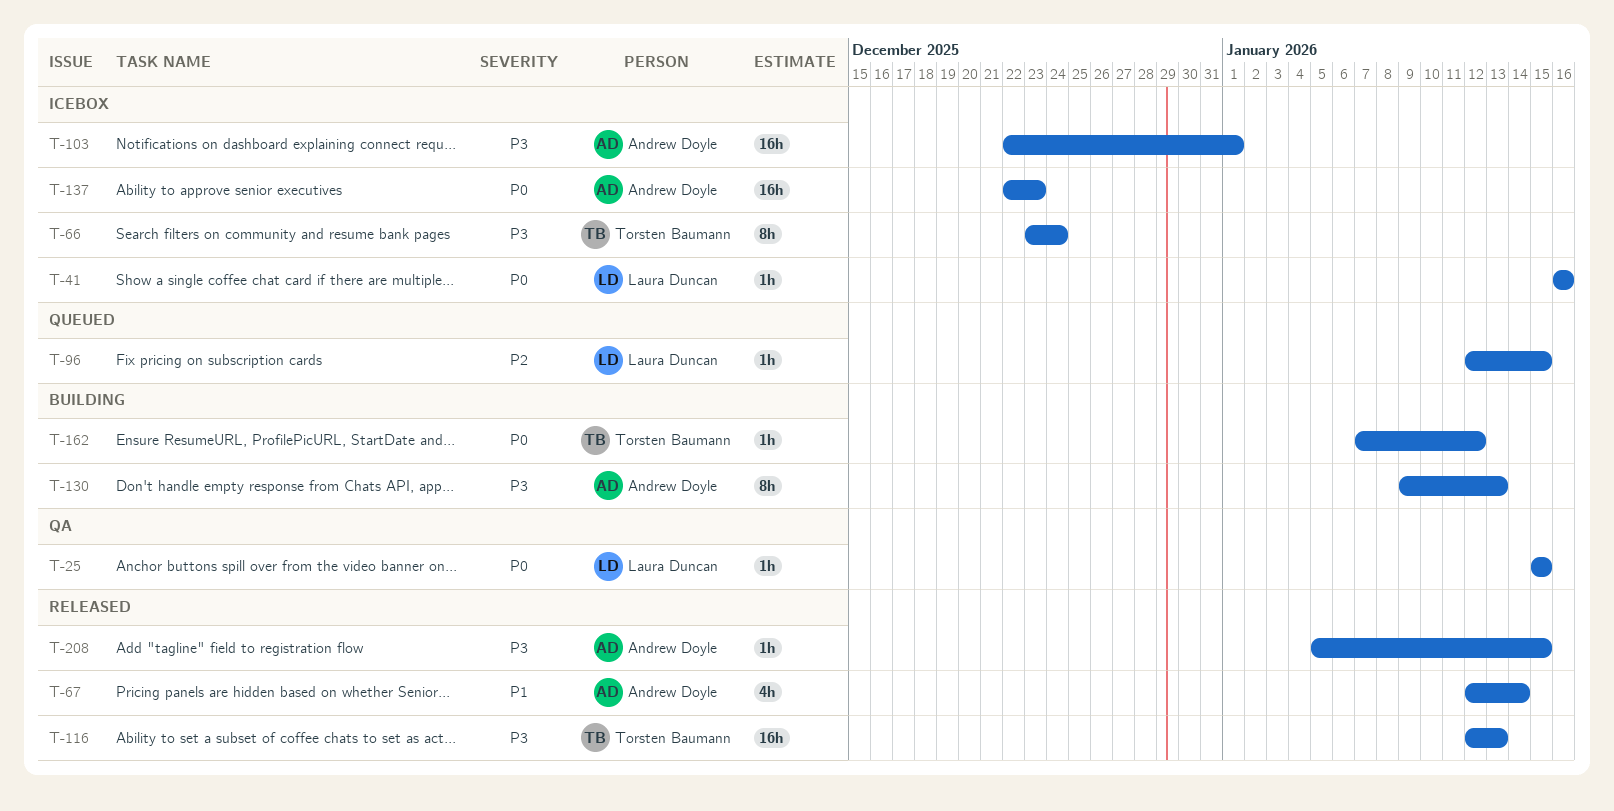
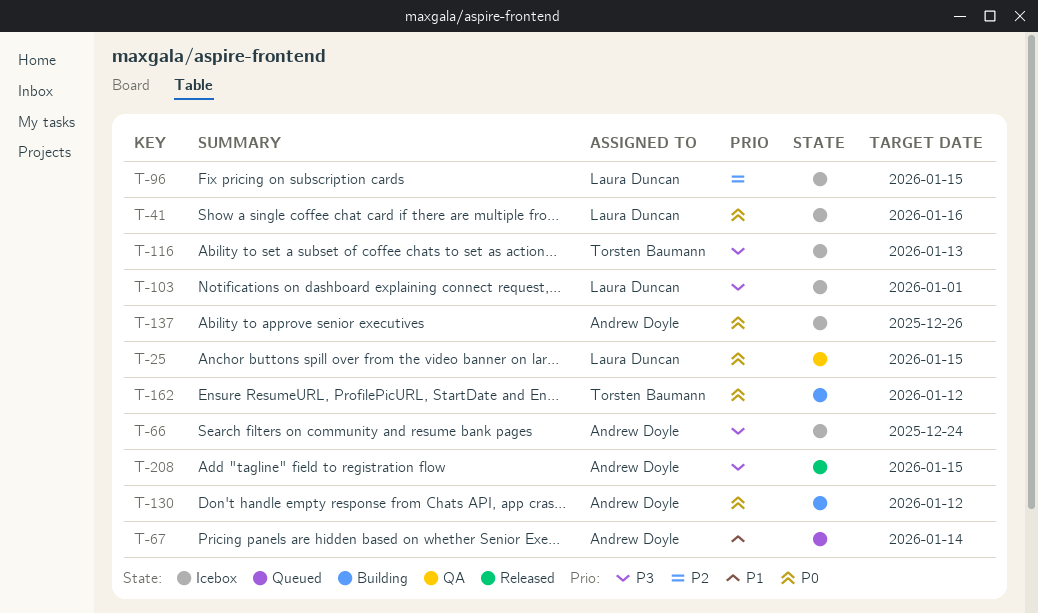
T-66, owner: Torsten Baumann -> Andrew Doyle
T-67, status: Released -> Queued
T-96, status: Queued -> Icebox
T-103, owner: Andrew Doyle -> Laura Duncan
T-116, status: Released -> Icebox
T-130, priority: P3 -> P0
T-130, due: Jan 13 -> Jan 12
T-137, due: Dec 23 -> Dec 26

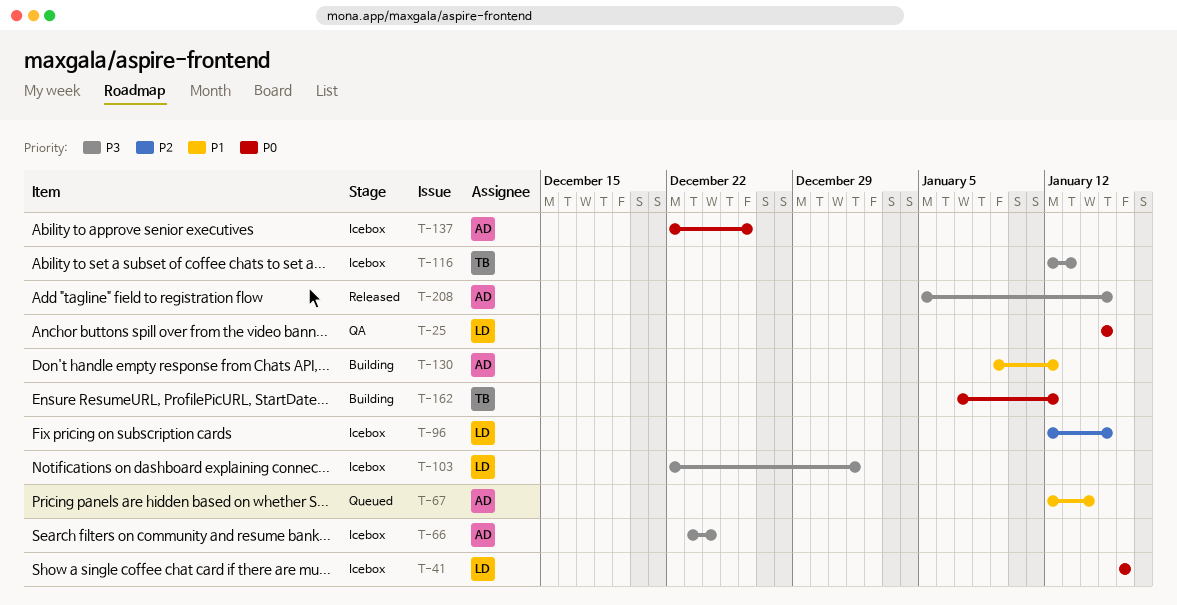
T-130, priority: P0 -> P1

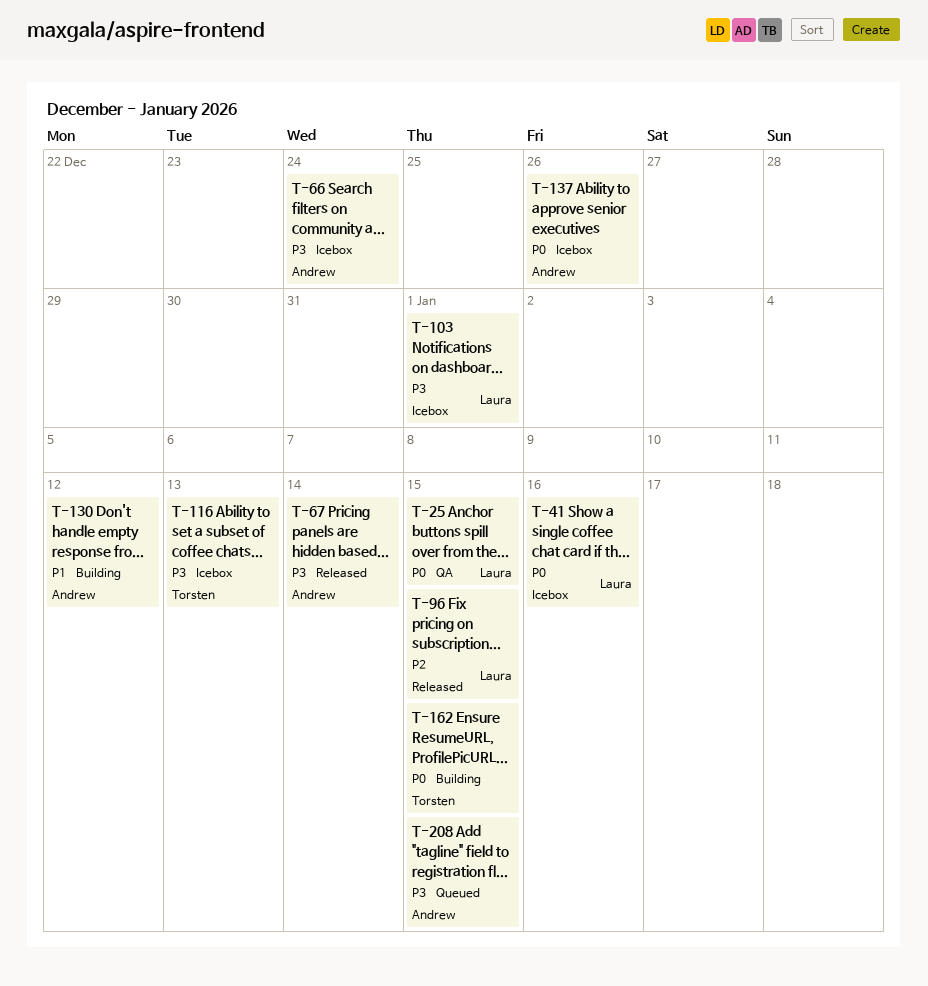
T-67, status: Queued -> Released
T-67, priority: P1 -> P3
T-96, status: Icebox -> Released
T-162, due: Jan 12 -> Jan 15
T-208, status: Released -> Queued

